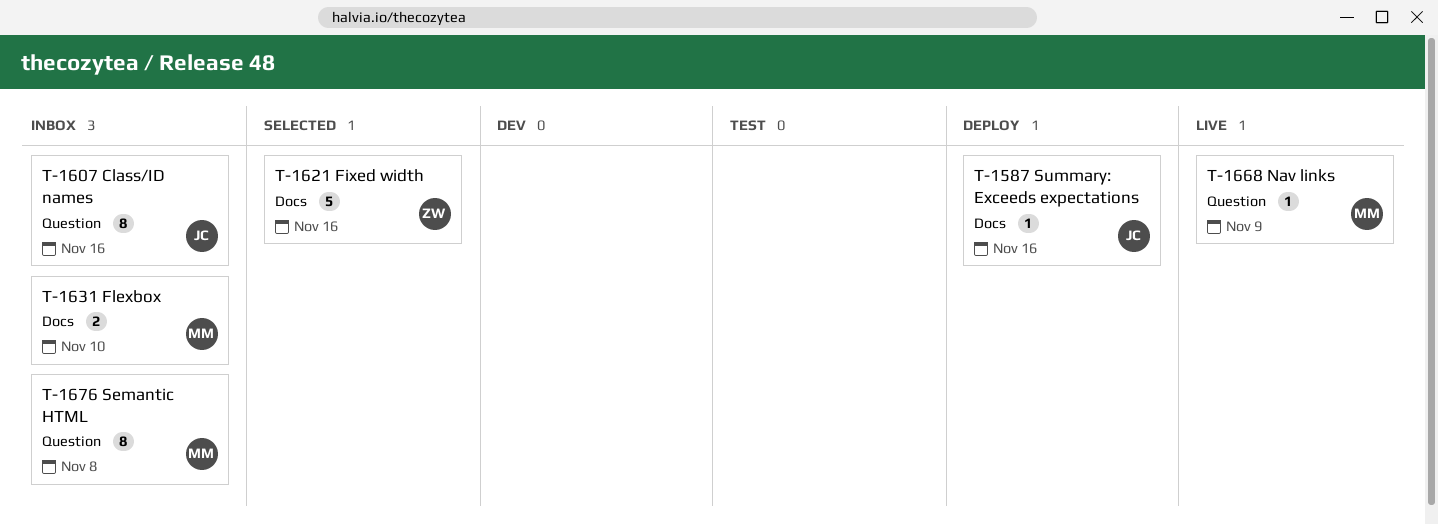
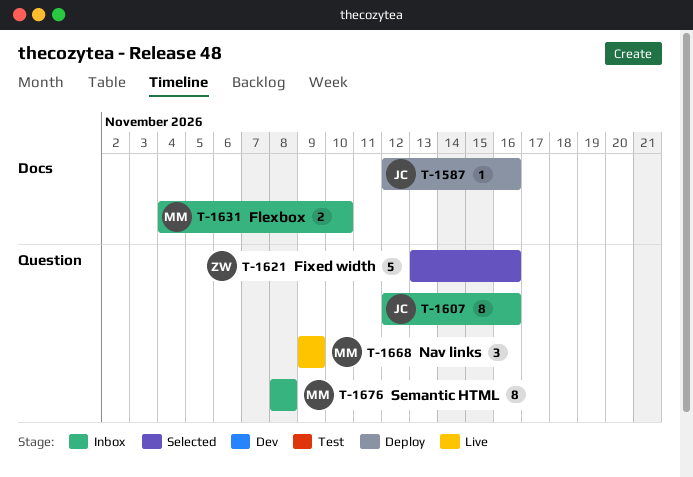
T-1621, label: Docs -> Question
T-1668, estimate: 1 -> 3

